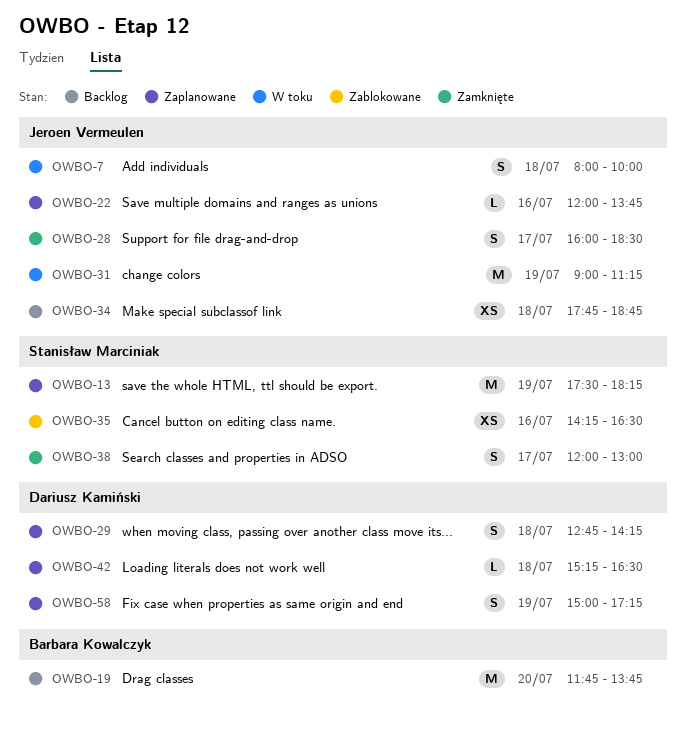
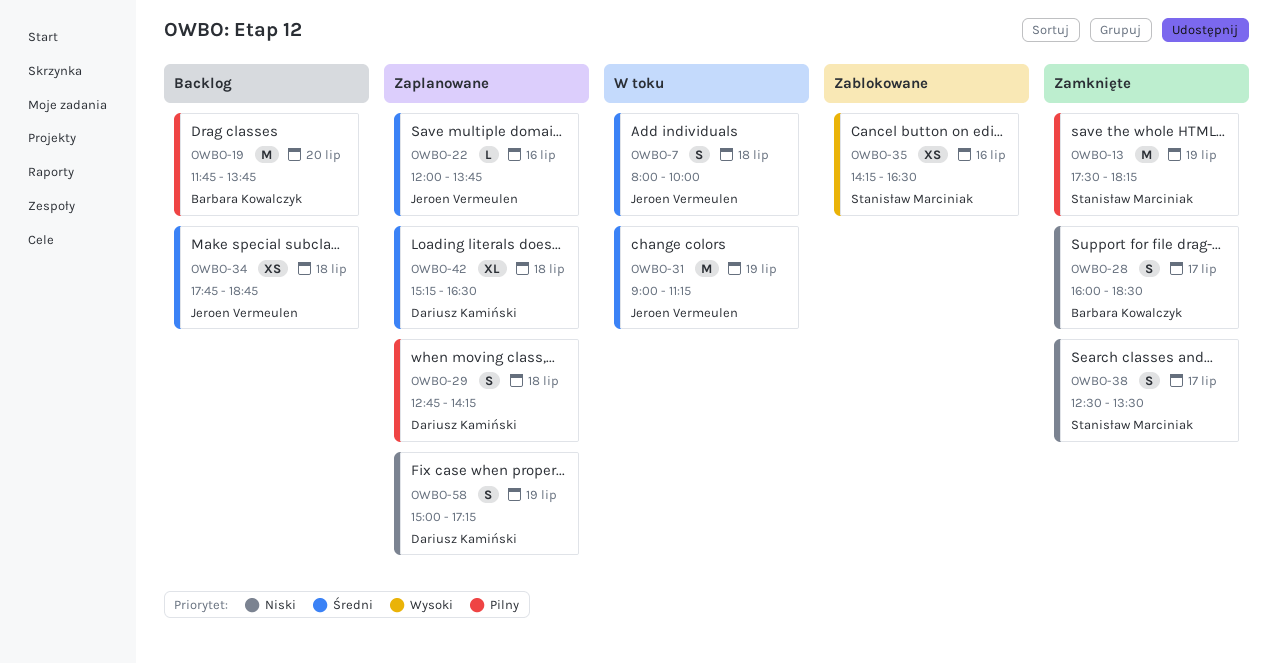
OWBO-13, status: Zaplanowane -> Zamknięte
OWBO-28, owner: Jeroen Vermeulen -> Barbara Kowalczyk
OWBO-38, begins: 12:00 -> 12:30
OWBO-38, ends: 13:00 -> 13:30
OWBO-42, estimate: L -> XL

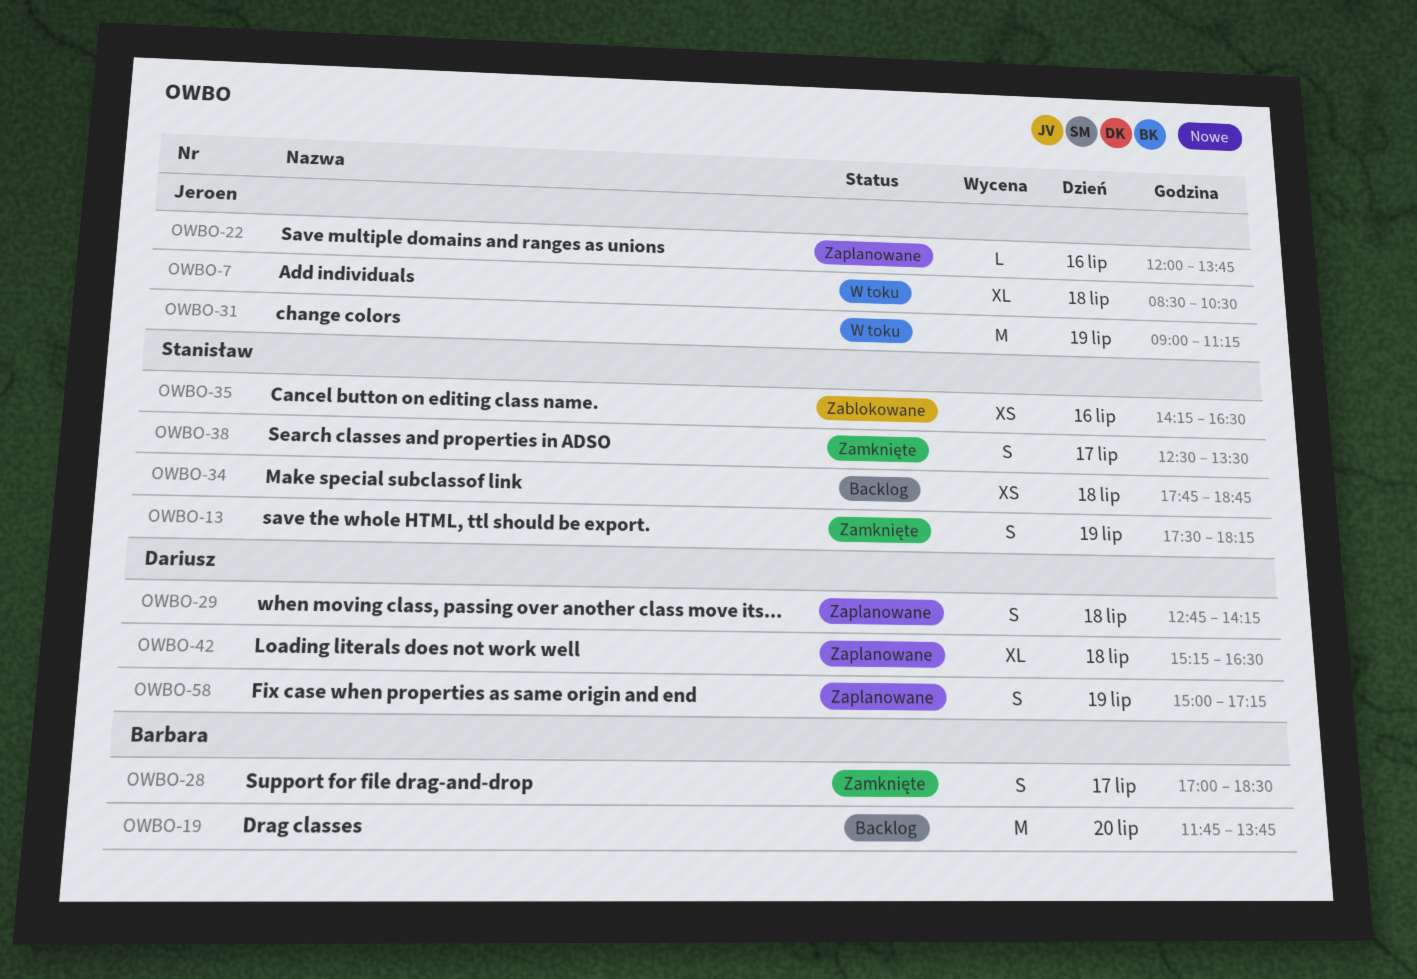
OWBO-7, estimate: S -> XL
OWBO-7, begins: 08:00 -> 08:30
OWBO-7, ends: 10:00 -> 10:30
OWBO-13, estimate: M -> S
OWBO-28, begins: 16:00 -> 17:00
OWBO-34, owner: Jeroen Vermeulen -> Stanisław Marciniak

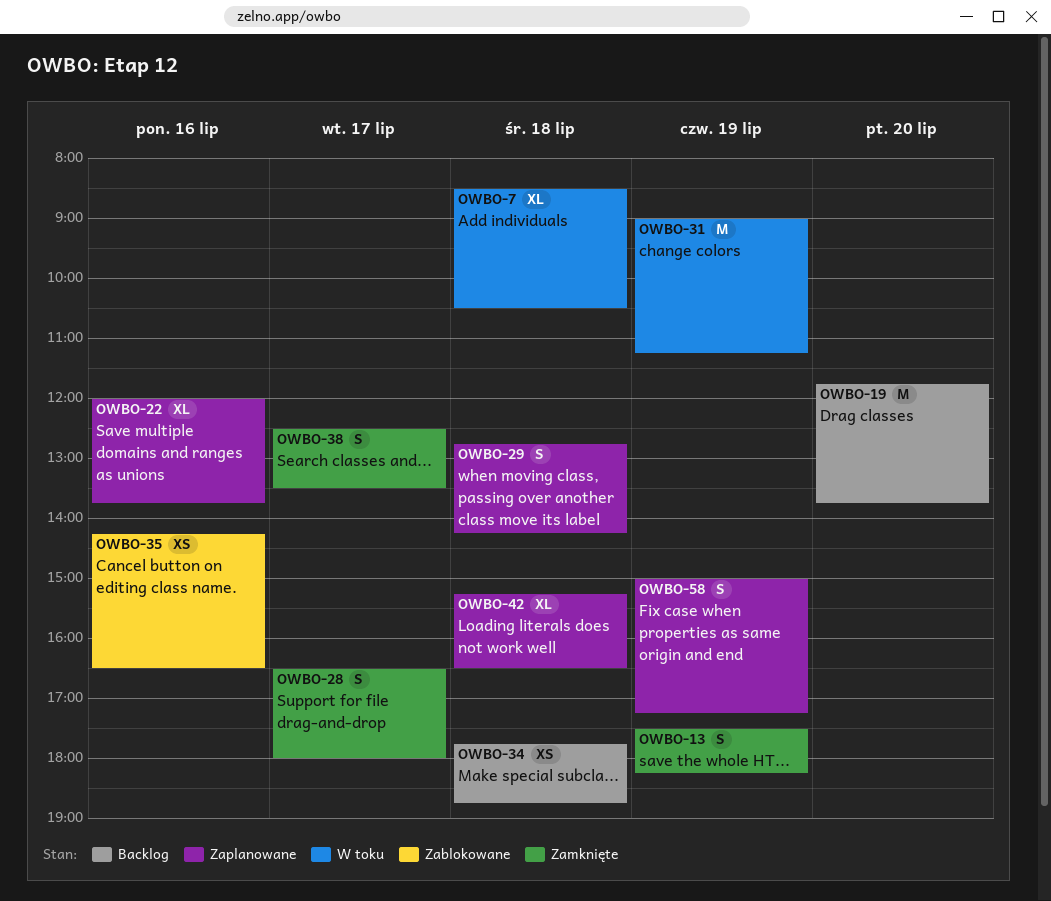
OWBO-22, estimate: L -> XL
OWBO-28, begins: 17:00 -> 16:30
OWBO-28, ends: 18:30 -> 18:00

